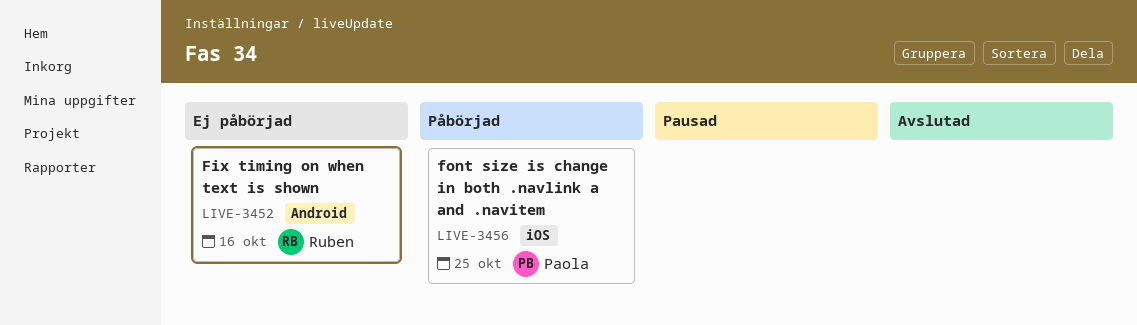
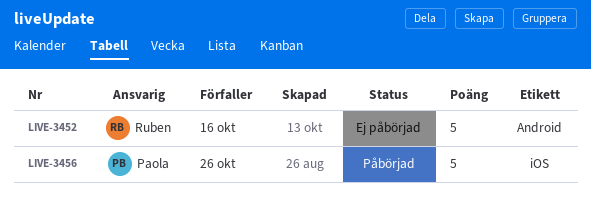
LIVE-3456, due: Oct 25 -> Oct 26

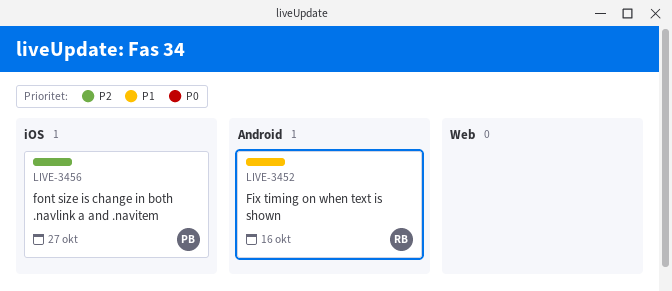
LIVE-3456, due: Oct 26 -> Oct 27

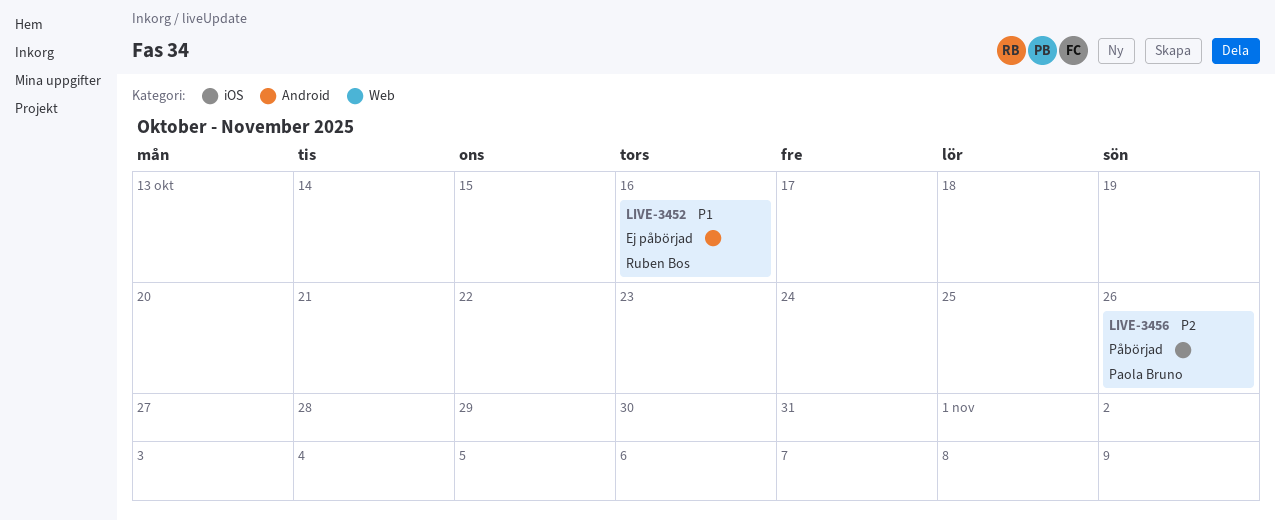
LIVE-3456, due: Oct 27 -> Oct 26

